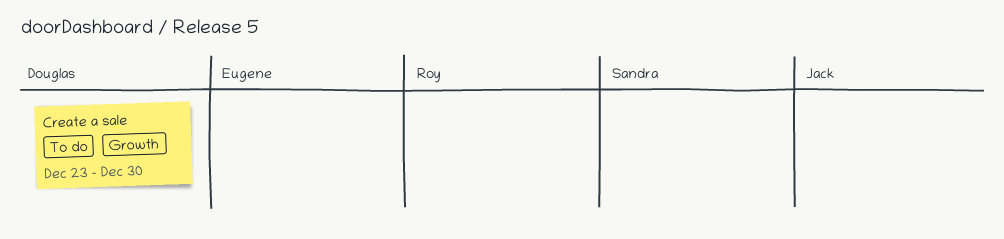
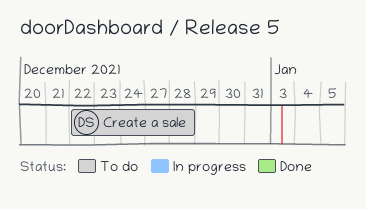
Create a sale, start: Dec 23 -> Dec 22
Create a sale, due: Dec 30 -> Dec 28

